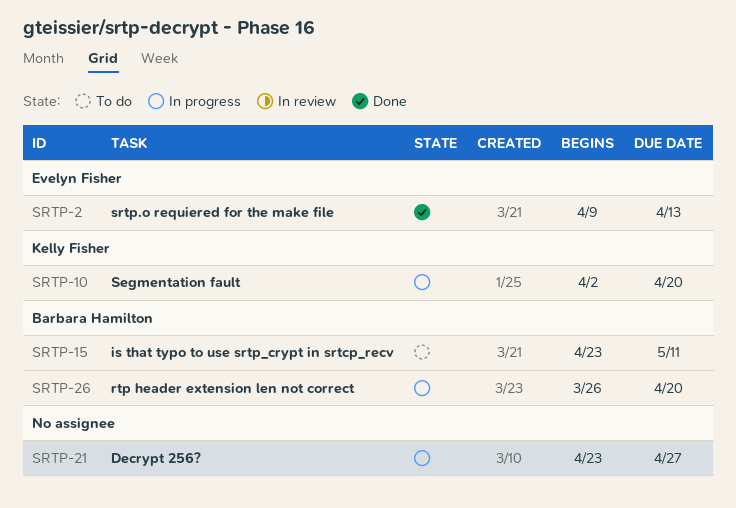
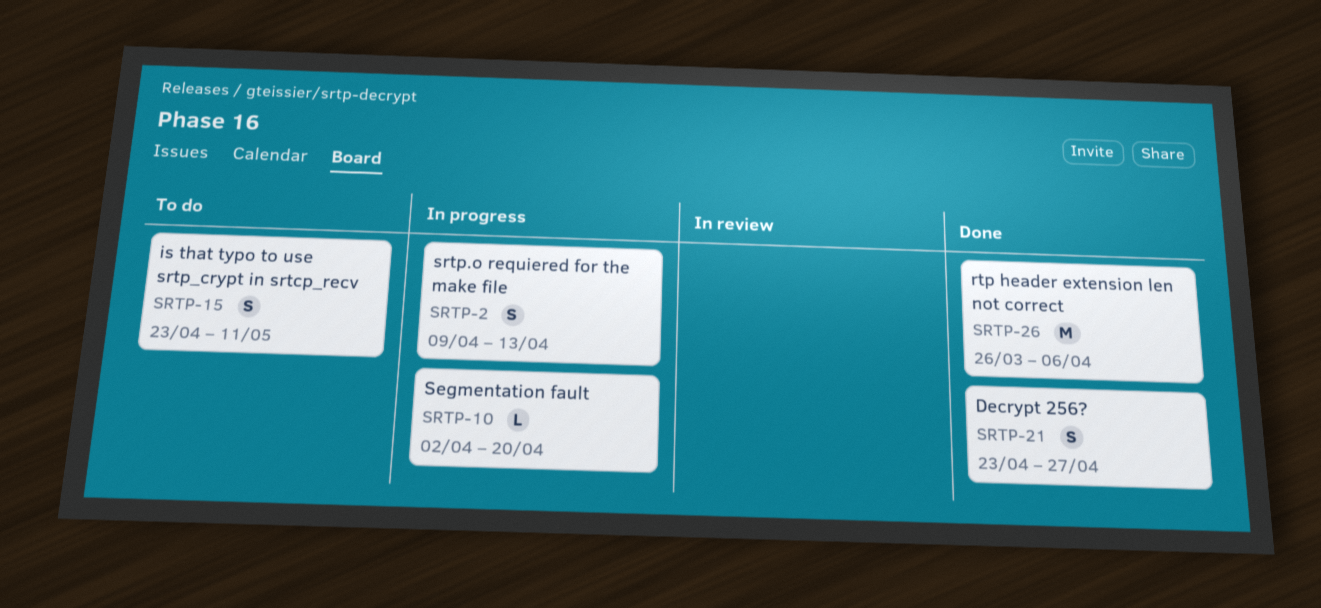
SRTP-2, status: Done -> In progress
SRTP-21, status: In progress -> Done
SRTP-26, status: In progress -> Done
SRTP-26, due: Apr 20 -> Apr 6

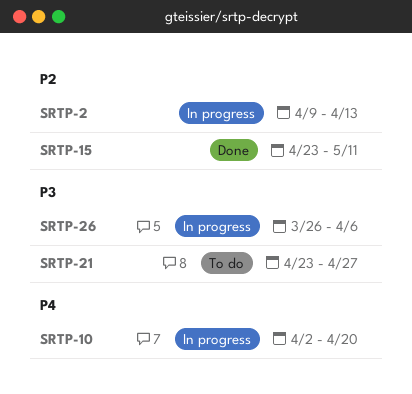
SRTP-15, status: To do -> Done
SRTP-21, status: Done -> To do
SRTP-26, status: Done -> In progress

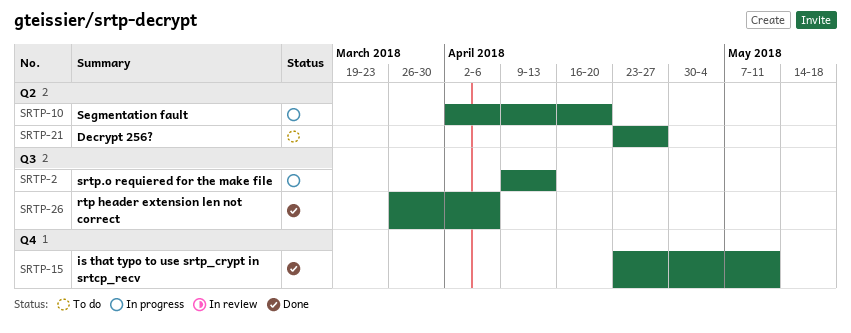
SRTP-26, status: In progress -> Done

